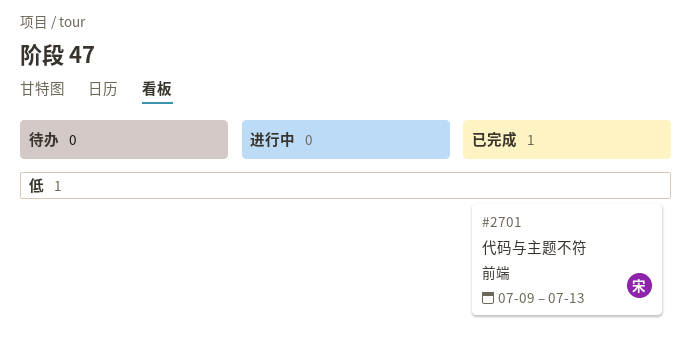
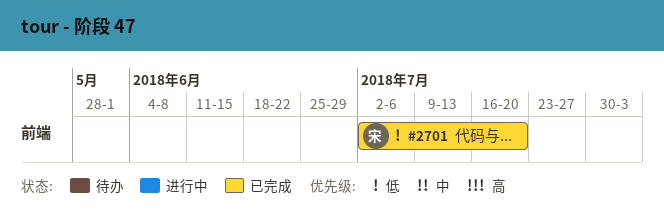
#2701, start: Jul 9 -> Jul 2
#2701, due: Jul 13 -> Jul 20

